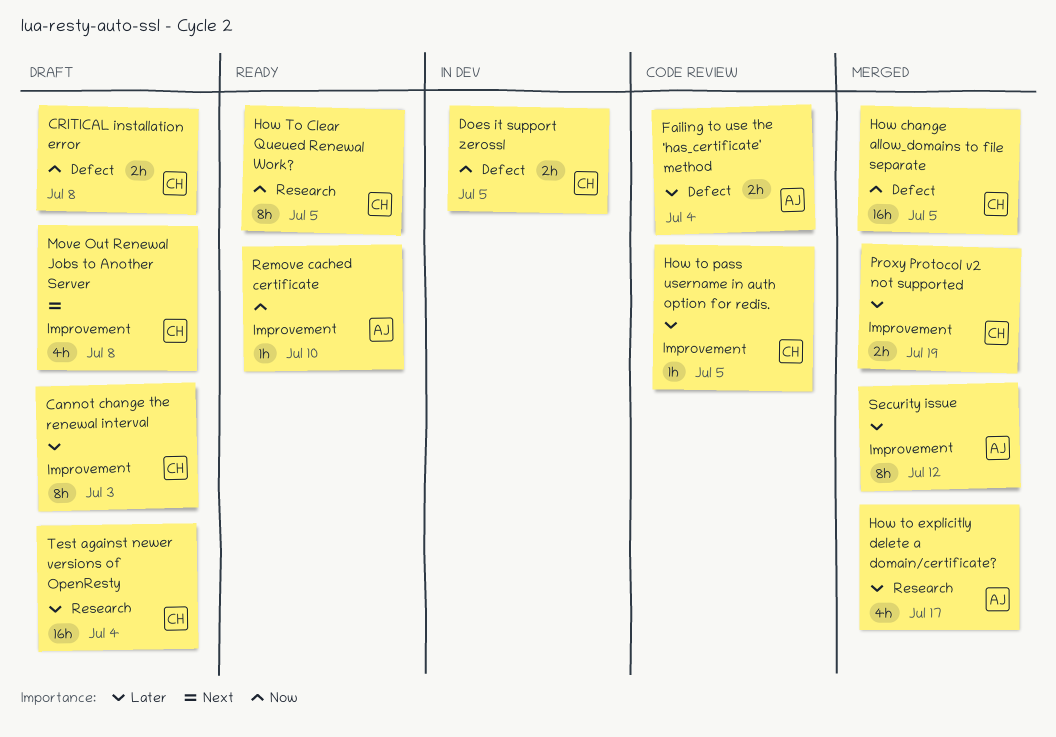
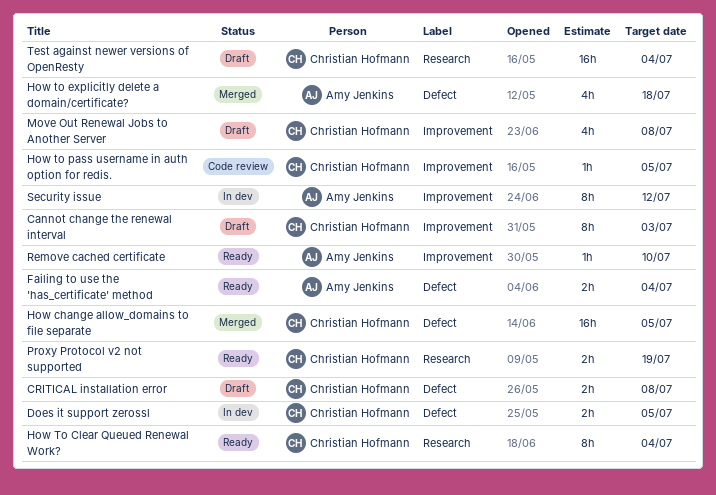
Failing to use the 'has_certificate' method, status: Code review -> Ready
How To Clear Queued Renewal Work?, due: Jul 5 -> Jul 4
How to explicitly delete a domain/certificate?, label: Research -> Defect
How to explicitly delete a domain/certificate?, due: Jul 17 -> Jul 18
Proxy Protocol v2 not supported, status: Merged -> Ready
Proxy Protocol v2 not supported, label: Improvement -> Research
Security issue, status: Merged -> In dev

